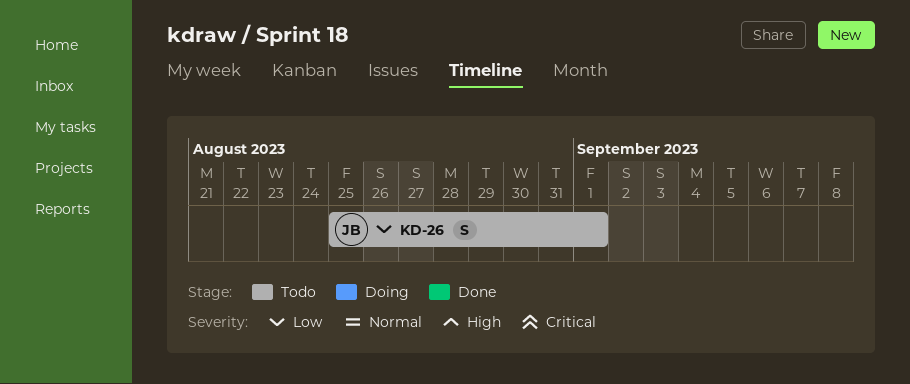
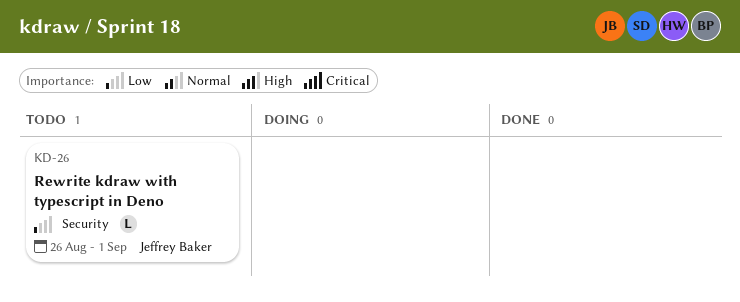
KD-26, estimate: S -> L
KD-26, start: Aug 25 -> Aug 26

